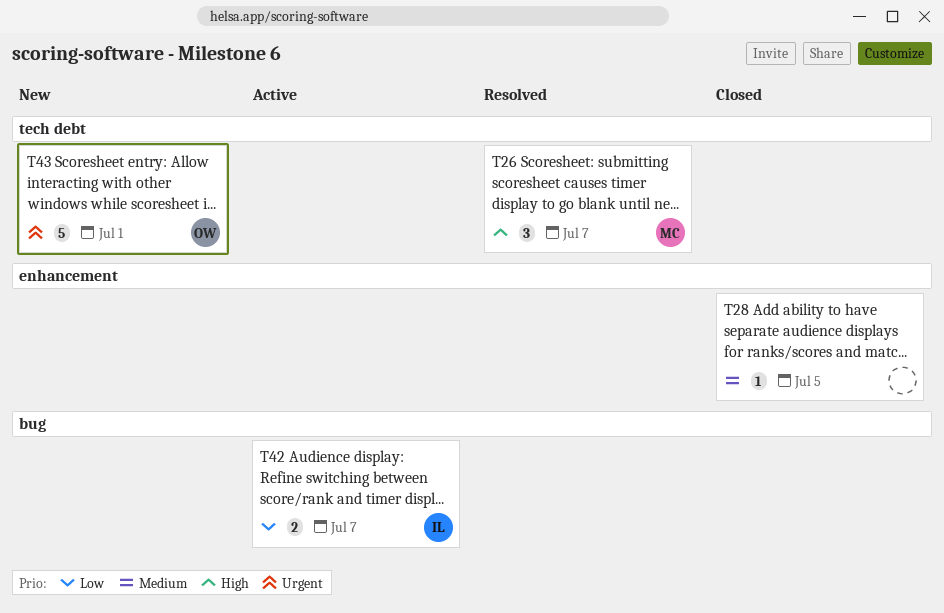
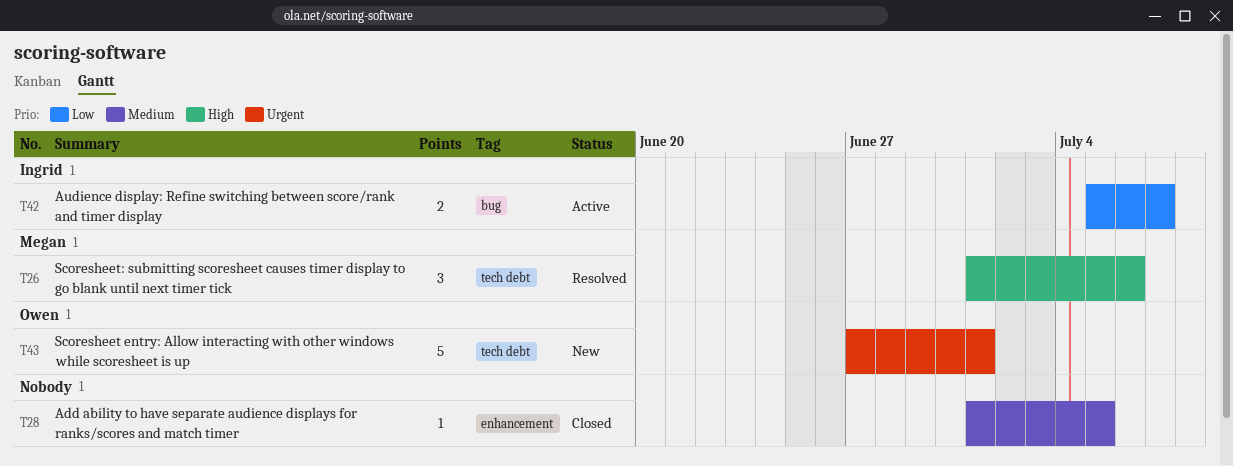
T26, due: Jul 7 -> Jul 6

